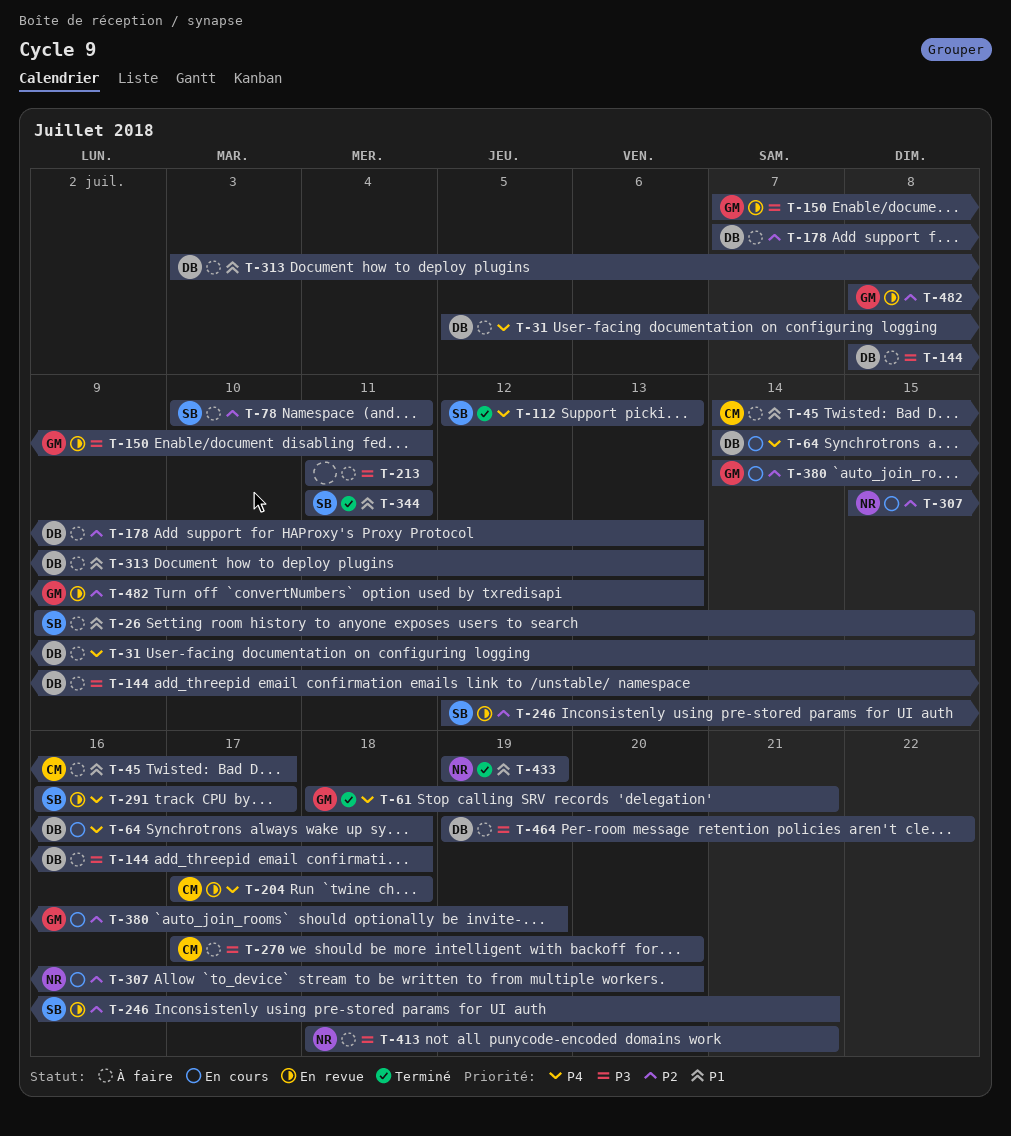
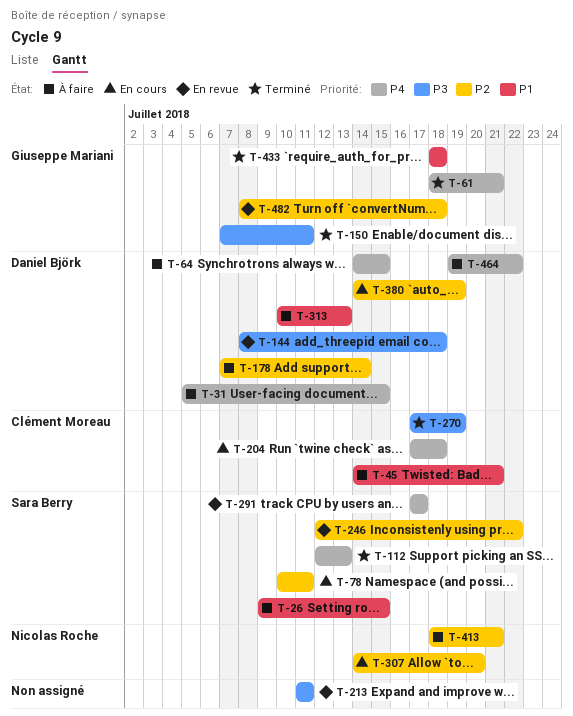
T-45, due: Jul 17 -> Jul 21
T-64, status: En cours -> À faire
T-64, due: Jul 18 -> Jul 15
T-78, status: À faire -> En cours
T-144, status: À faire -> En revue
T-150, status: En revue -> Terminé
T-178, due: Jul 13 -> Jul 14
T-204, status: En revue -> En cours
T-213, status: À faire -> En revue
T-246, due: Jul 21 -> Jul 22
T-270, status: À faire -> Terminé
T-270, due: Jul 20 -> Jul 19
T-291, start: Jul 16 -> Jul 17
T-307, start: Jul 15 -> Jul 14
T-313, start: Jul 3 -> Jul 10
T-344: present -> none
T-380, owner: Giuseppe Mariani -> Daniel Björk
T-413, priority: P3 -> P2
T-433, owner: Nicolas Roche -> Giuseppe Mariani
T-433, start: Jul 19 -> Jul 18
T-433, due: Jul 19 -> Jul 18
T-464, priority: P3 -> P4
T-482, due: Jul 13 -> Jul 18

